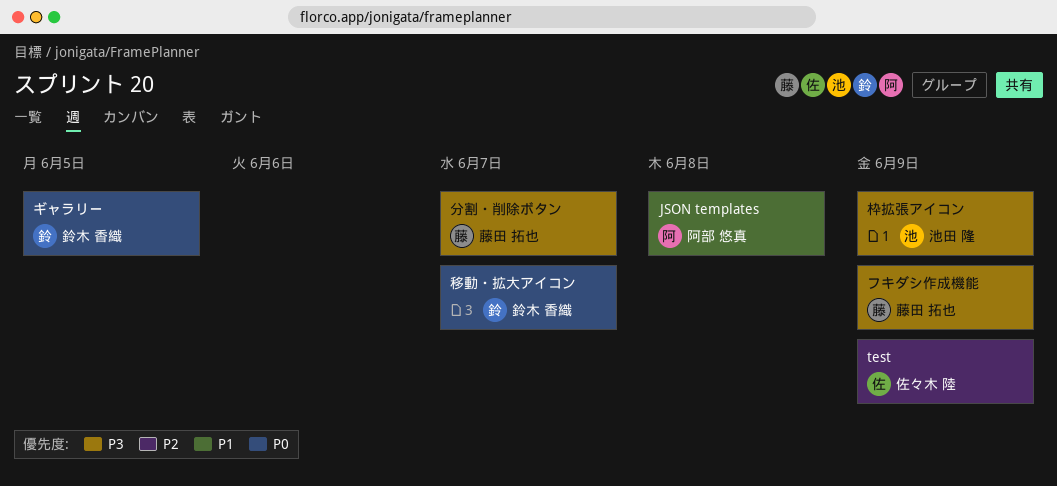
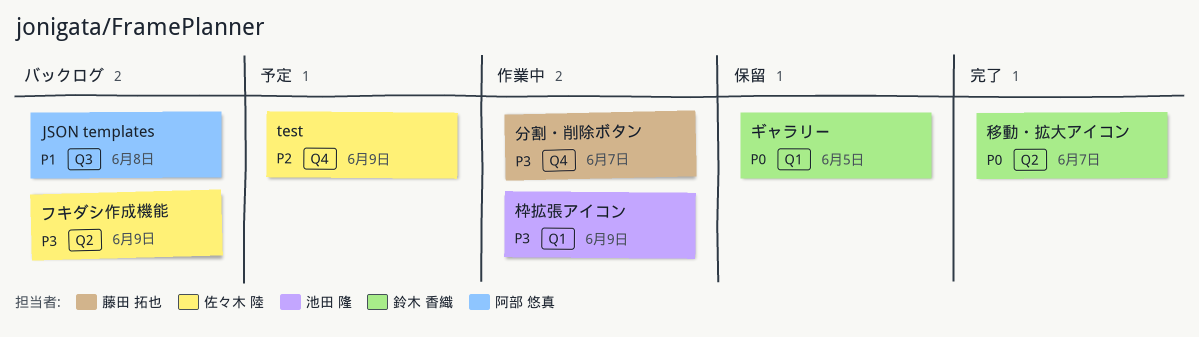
フキダシ作成機能, owner: 藤田 拓也 -> 佐々木 陸

